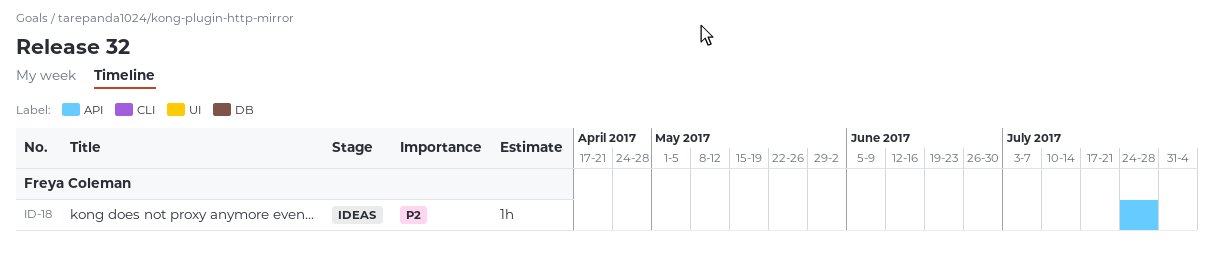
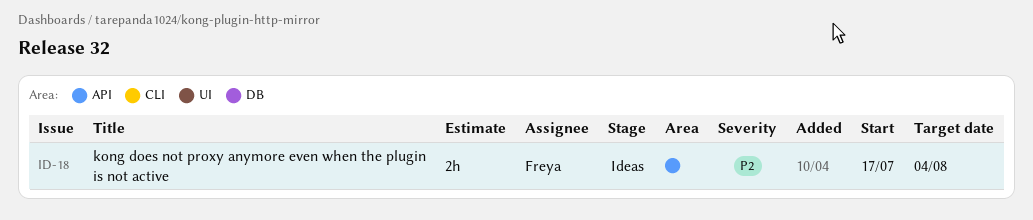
ID-18, estimate: 1h -> 2h
ID-18, start: Jul 24 -> Jul 17
ID-18, due: Jul 28 -> Aug 4

